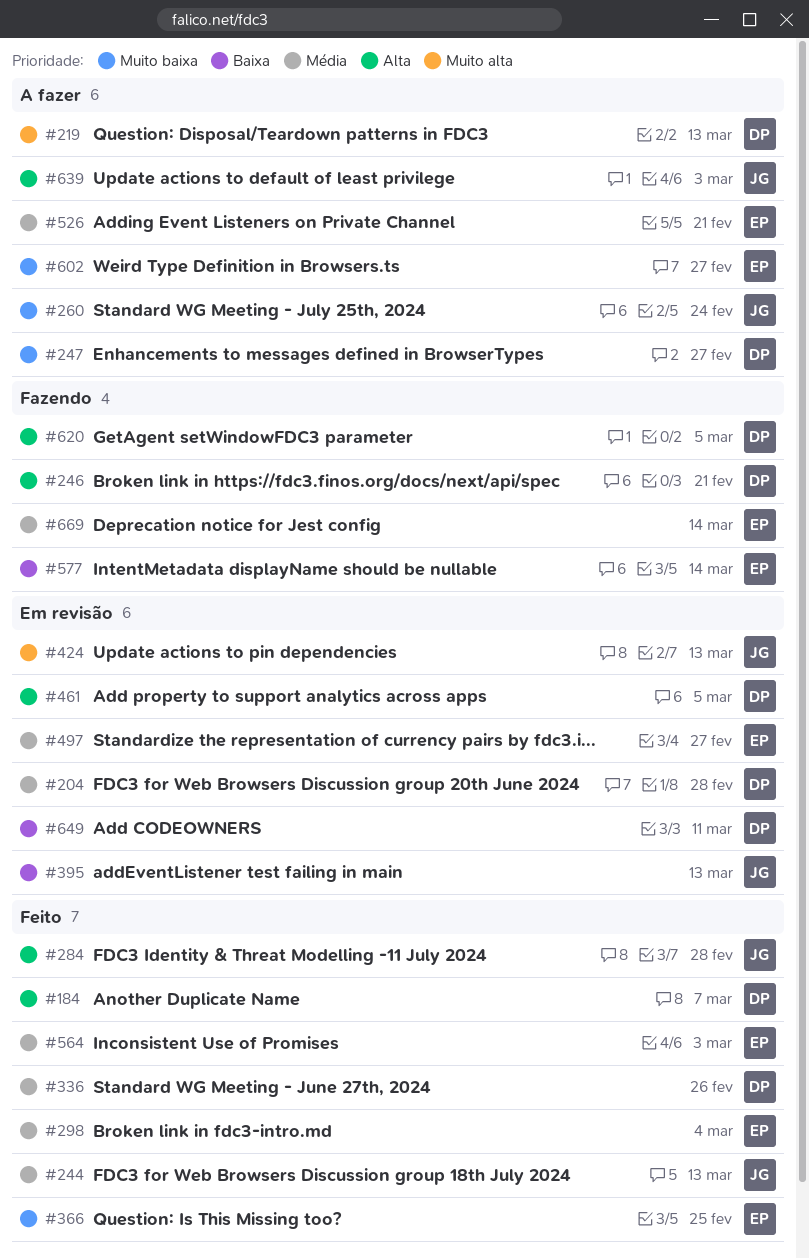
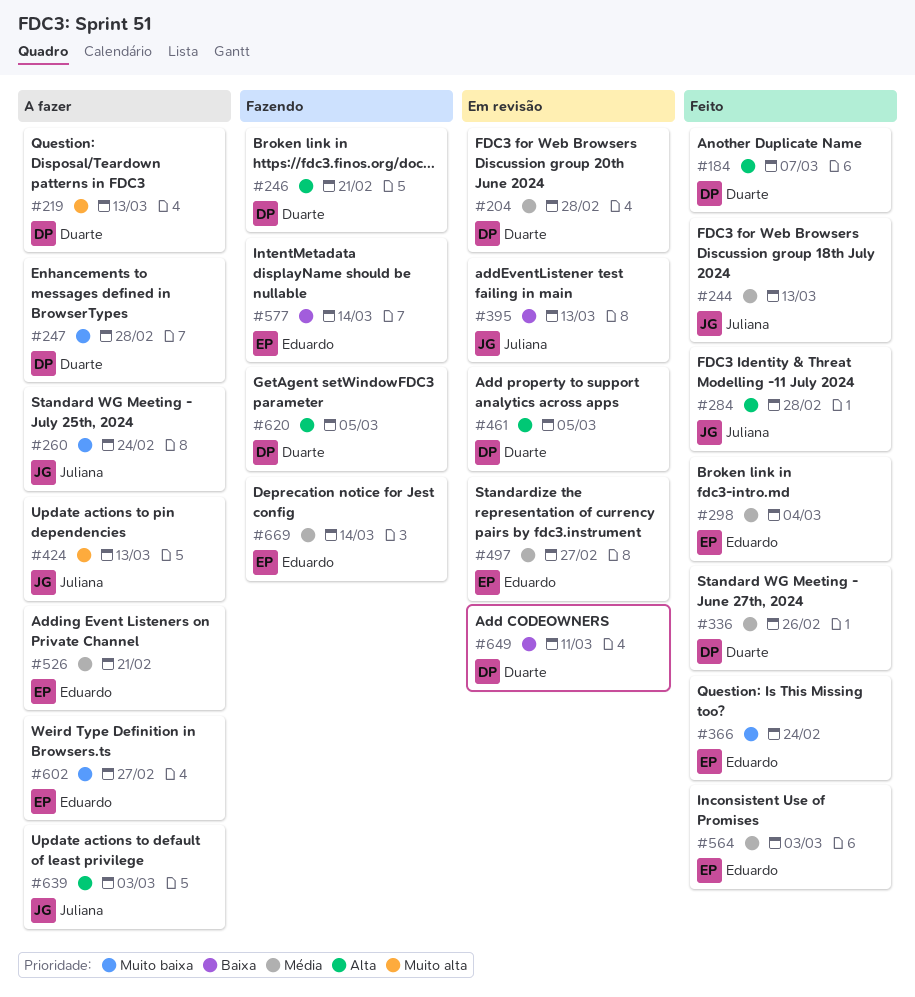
#247, due: Feb 27 -> Feb 28
#366, due: Feb 25 -> Feb 24
#424, status: Em revisão -> A fazer

